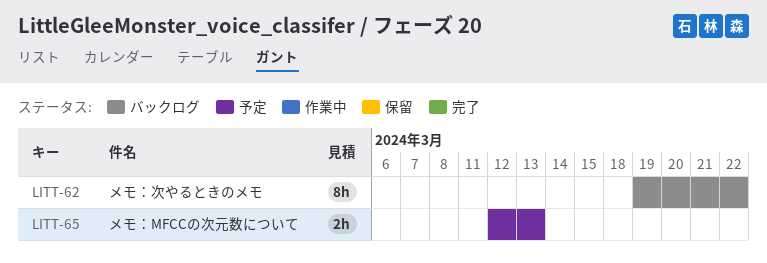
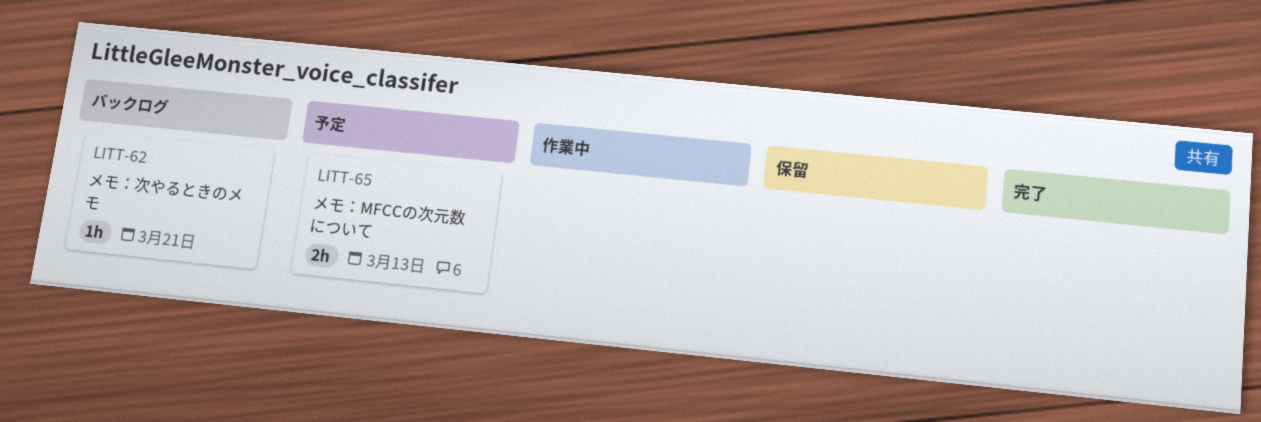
LITT-62, estimate: 8h -> 1h
LITT-62, due: Mar 22 -> Mar 21

